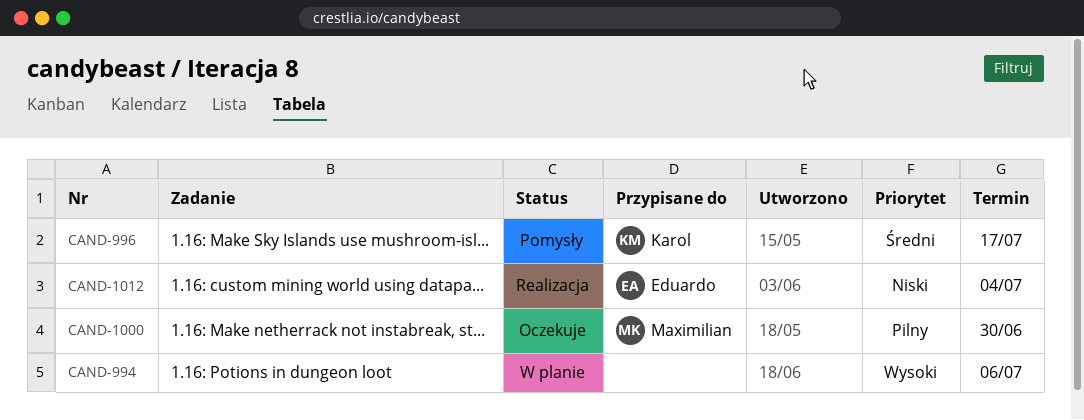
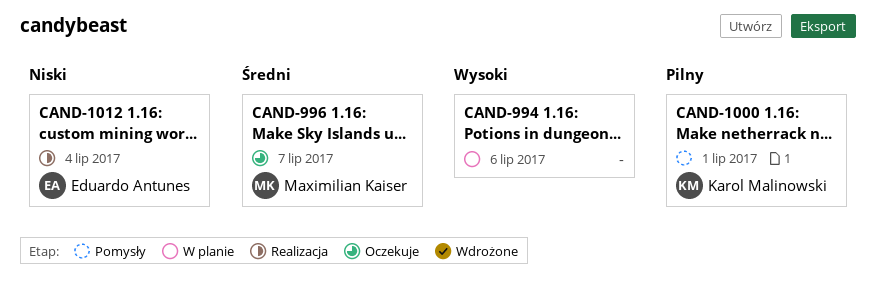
CAND-996, status: Pomysły -> Oczekuje
CAND-996, owner: Karol Malinowski -> Maximilian Kaiser
CAND-996, due: Jul 17 -> Jul 7
CAND-1000, status: Oczekuje -> Pomysły
CAND-1000, owner: Maximilian Kaiser -> Karol Malinowski
CAND-1000, due: Jun 30 -> Jul 1

